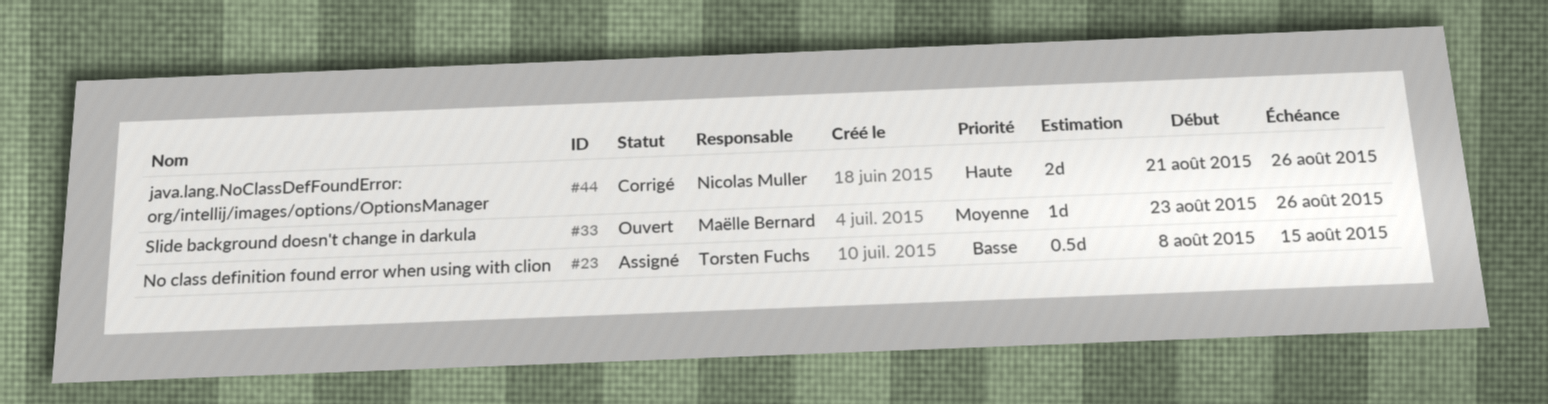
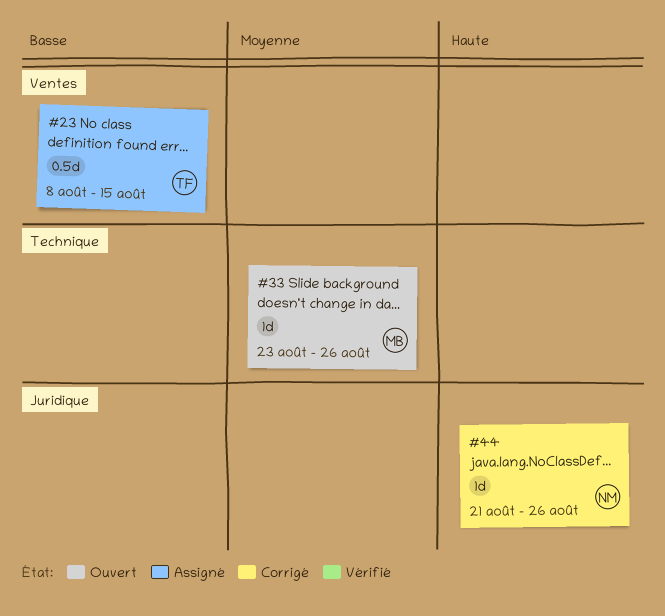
#44, estimate: 2d -> 1d

